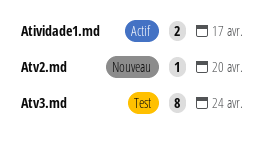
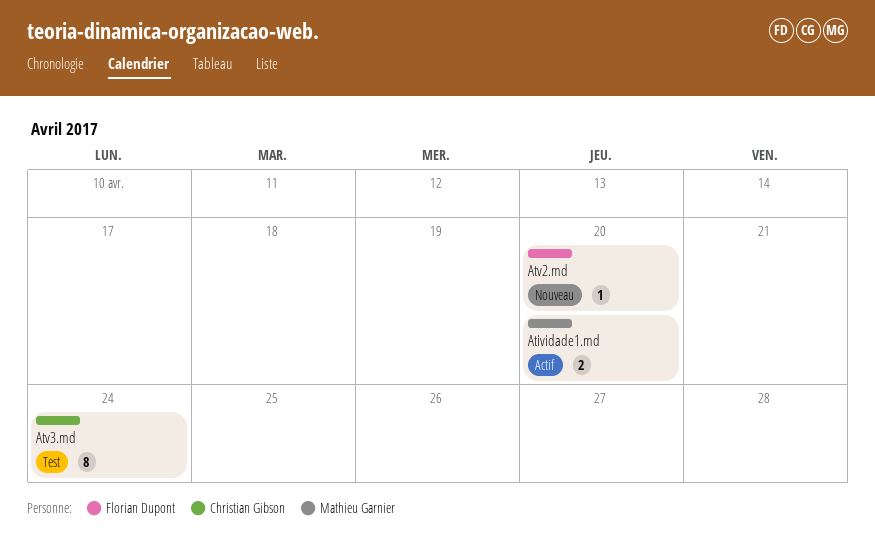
Atividade1.md, due: Apr 17 -> Apr 20

